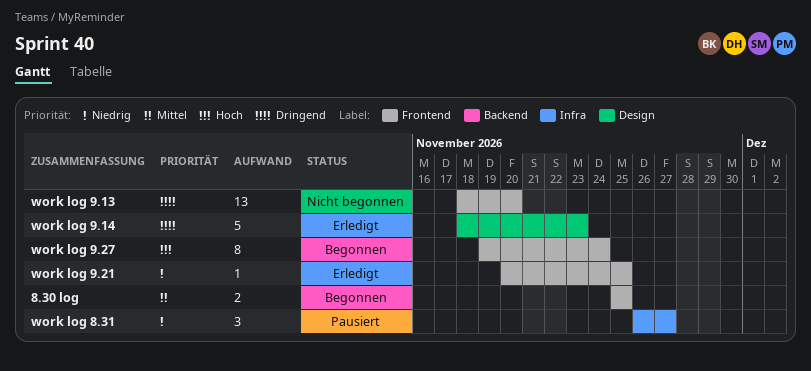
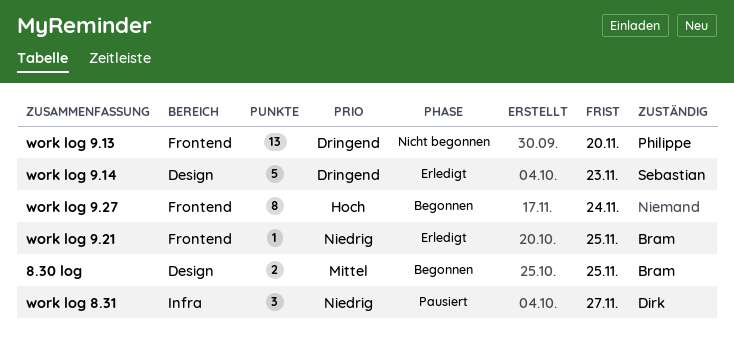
8.30 log, label: Frontend -> Design

